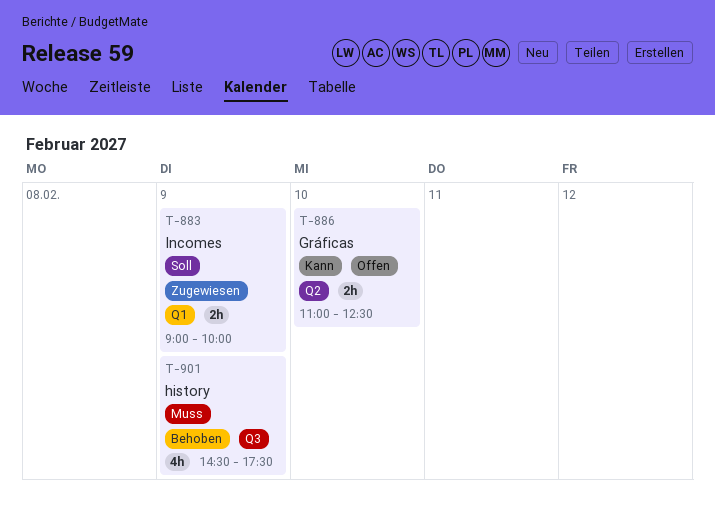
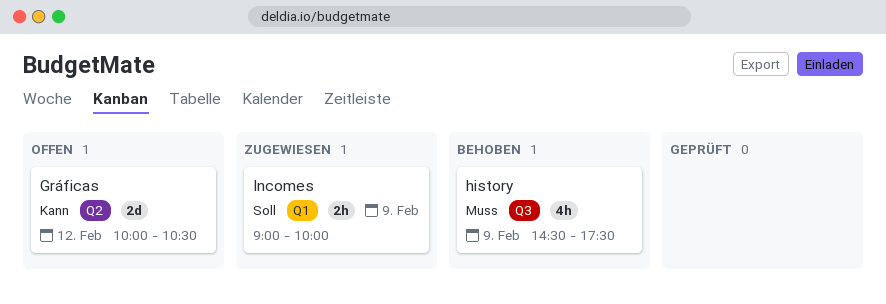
Gráficas, estimate: 2h -> 2d
Gráficas, day: Feb 10 -> Feb 12
Gráficas, begins: 11:00 -> 10:00
Gráficas, ends: 12:30 -> 10:30

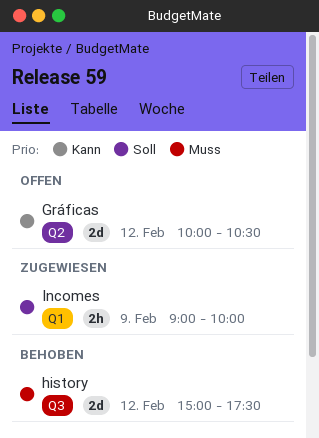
history, estimate: 4h -> 2d
history, day: Feb 9 -> Feb 12
history, begins: 14:30 -> 15:00

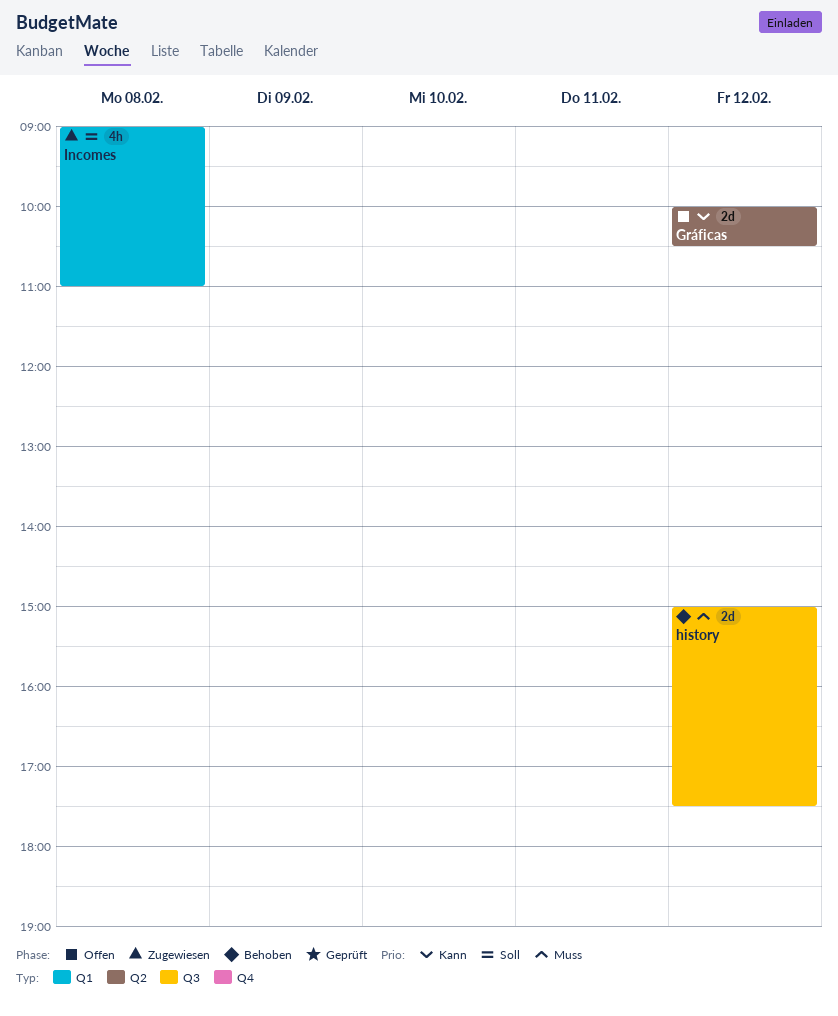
Incomes, estimate: 2h -> 4h
Incomes, day: Feb 9 -> Feb 8
Incomes, ends: 10:00 -> 11:00

